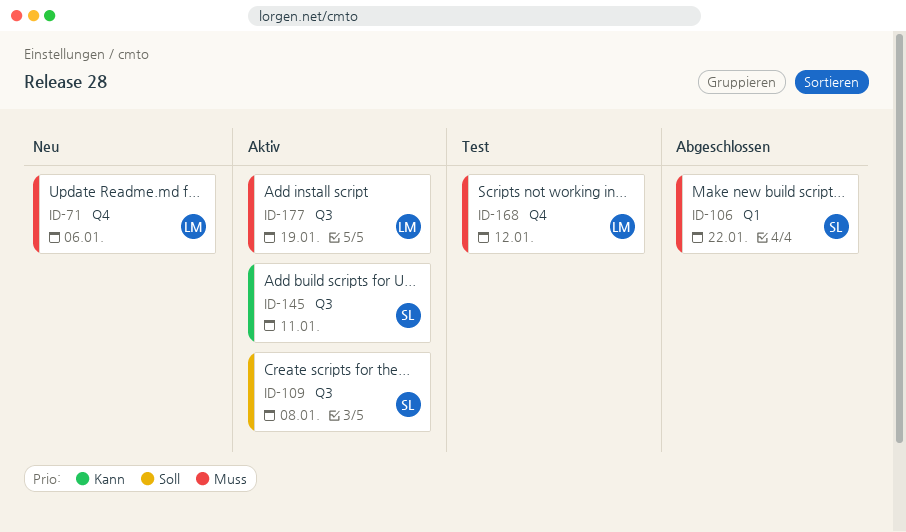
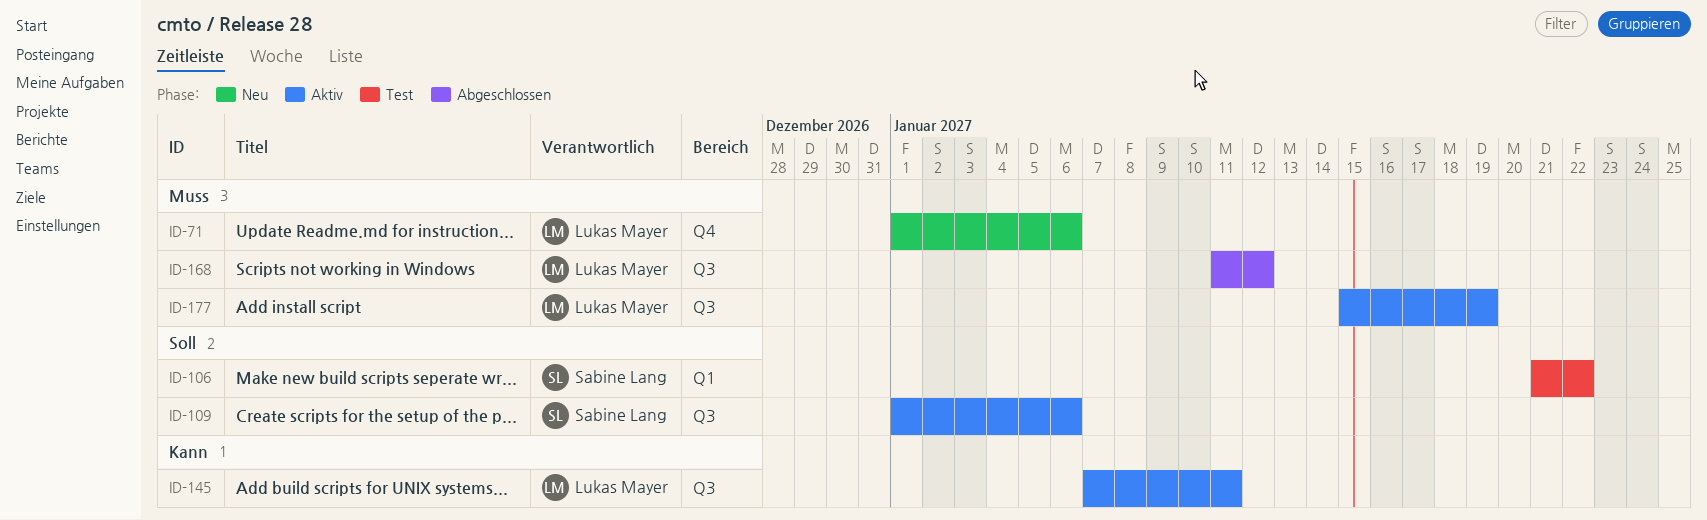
ID-106, status: Abgeschlossen -> Test
ID-106, priority: Muss -> Soll
ID-109, due: Jan 8 -> Jan 6
ID-145, owner: Sabine Lang -> Lukas Mayer
ID-168, status: Test -> Abgeschlossen
ID-168, label: Q4 -> Q3

